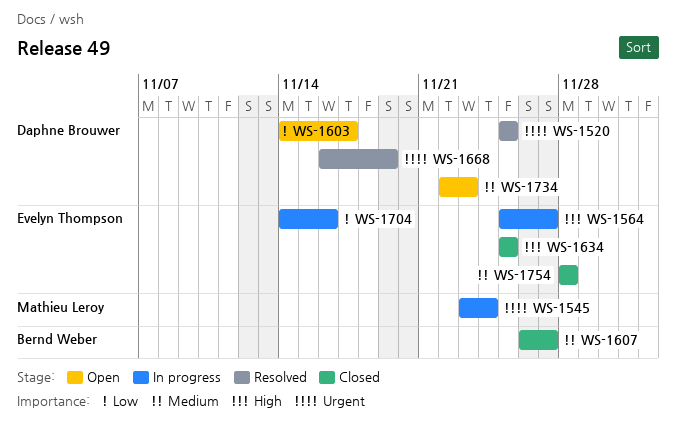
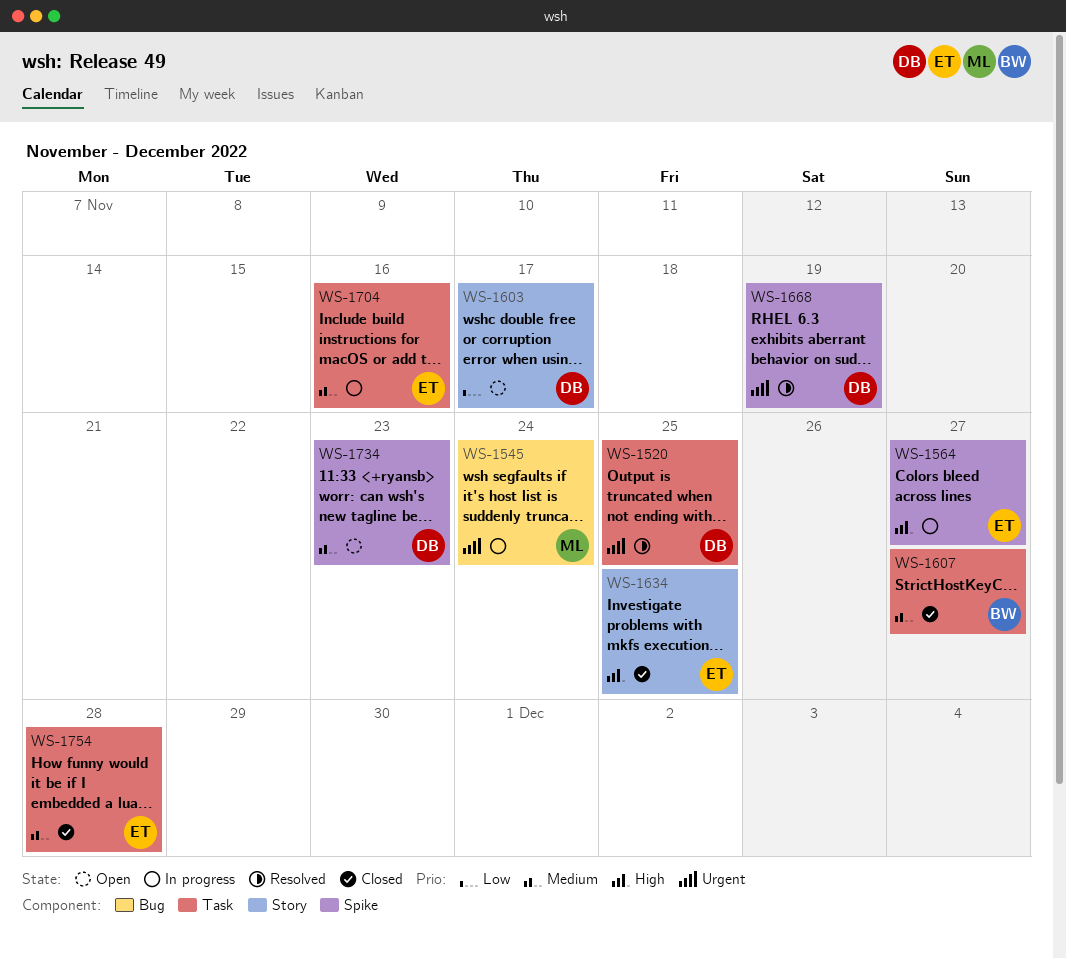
WS-1704, priority: Low -> Medium

